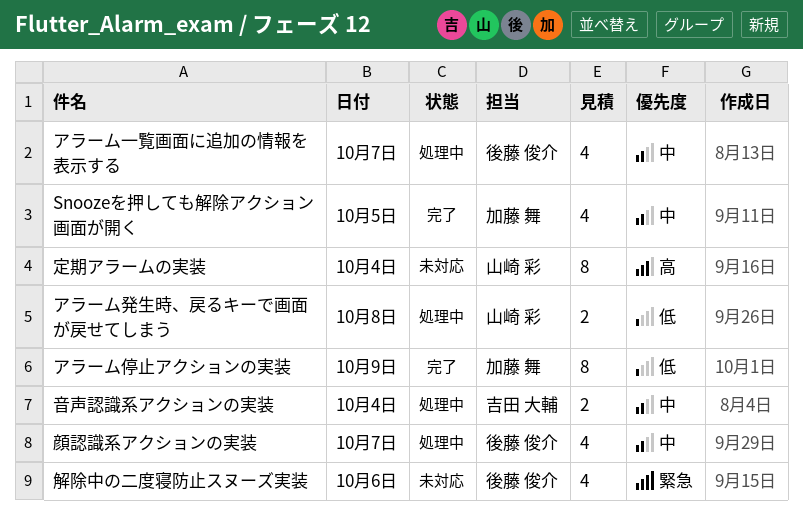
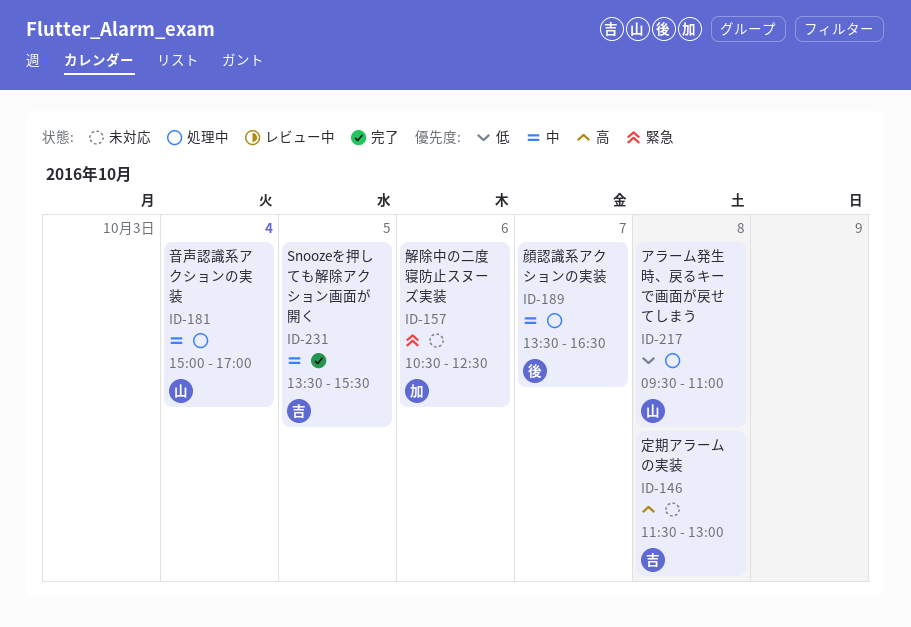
Snoozeを押しても解除アクション画面が開く, owner: 加藤 舞 -> 吉田 大輔
アラーム一覧画面に追加の情報を表示する: present -> none
アラーム停止アクションの実装: present -> none
定期アラームの実装, owner: 山崎 彩 -> 吉田 大輔
定期アラームの実装, day: Oct 4 -> Oct 8
解除中の二度寝防止スヌーズ実装, owner: 後藤 俊介 -> 加藤 舞
音声認識系アクションの実装, owner: 吉田 大輔 -> 山崎 彩

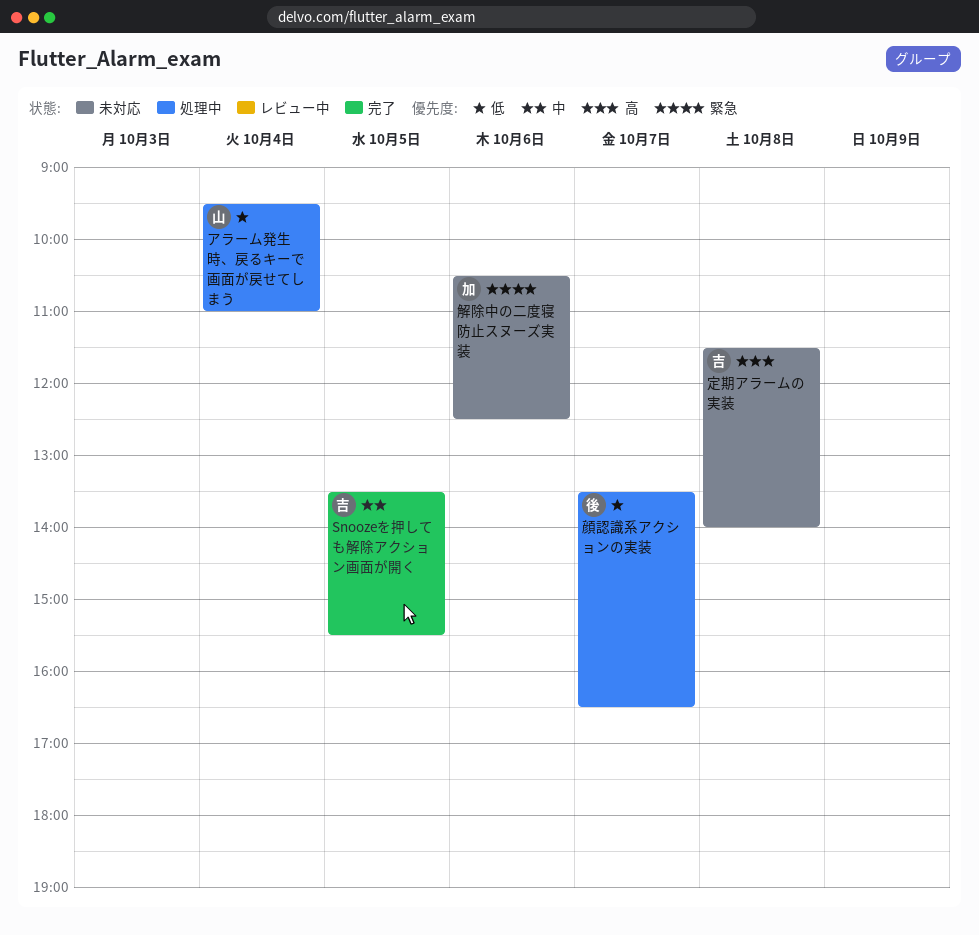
アラーム発生時、戻るキーで画面が戻せてしまう, day: Oct 8 -> Oct 4
定期アラームの実装, ends: 13:00 -> 14:00
音声認識系アクションの実装: present -> none
顔認識系アクションの実装, priority: 中 -> 低

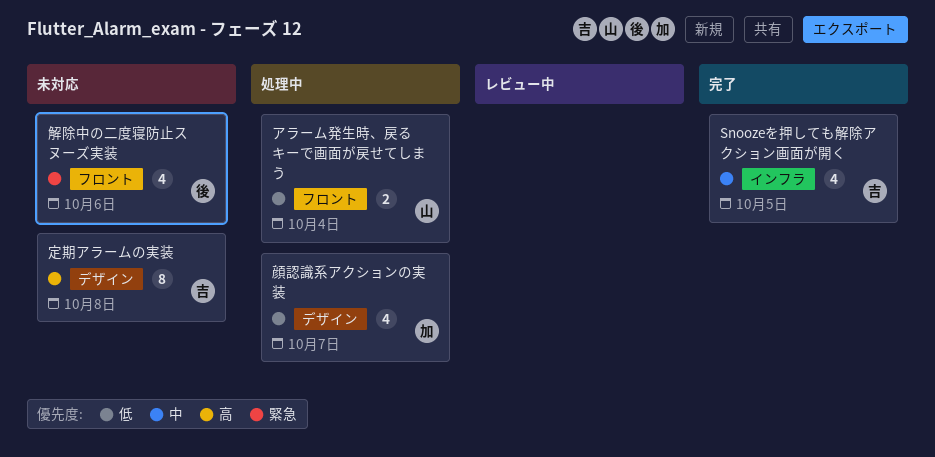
解除中の二度寝防止スヌーズ実装, owner: 加 -> 後
顔認識系アクションの実装, owner: 後 -> 加

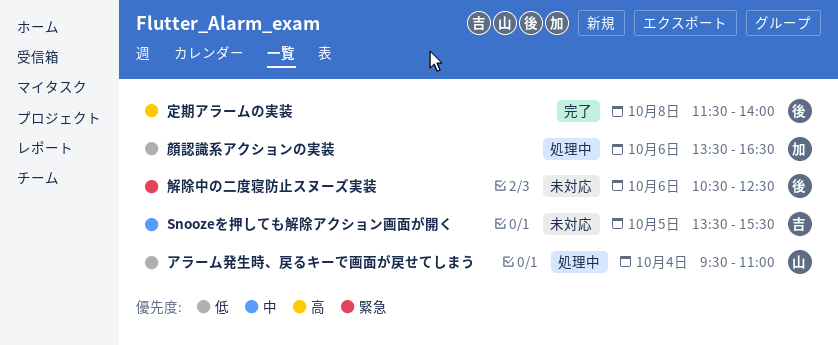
Snoozeを押しても解除アクション画面が開く, status: 完了 -> 未対応
定期アラームの実装, status: 未対応 -> 完了
定期アラームの実装, owner: 吉 -> 後
顔認識系アクションの実装, day: Oct 7 -> Oct 6

